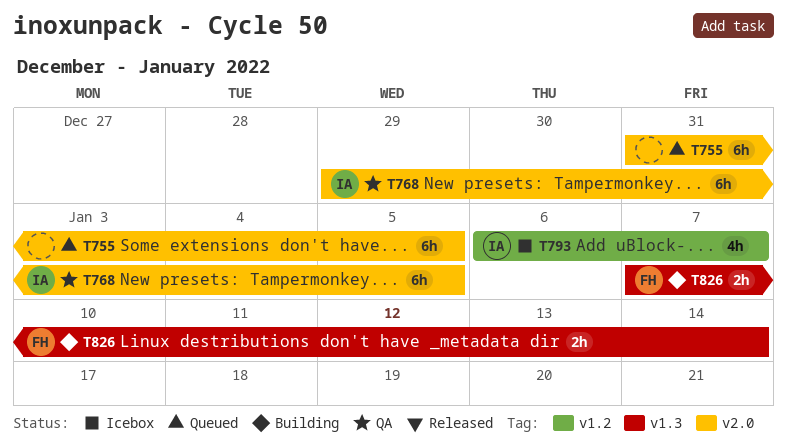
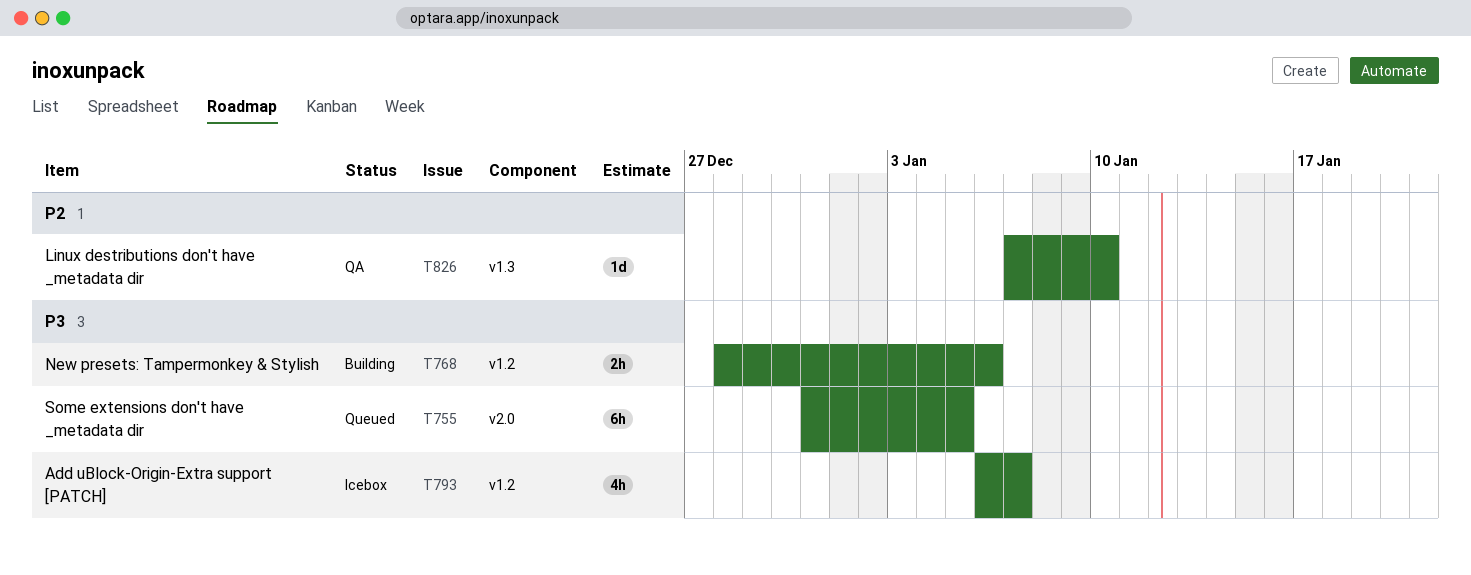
T768, status: QA -> Building
T768, label: v2.0 -> v1.2
T768, estimate: 6h -> 2h
T768, start: Dec 29 -> Dec 28
T768, due: Jan 5 -> Jan 6
T826, status: Building -> QA
T826, estimate: 2h -> 1d
T826, due: Jan 14 -> Jan 10

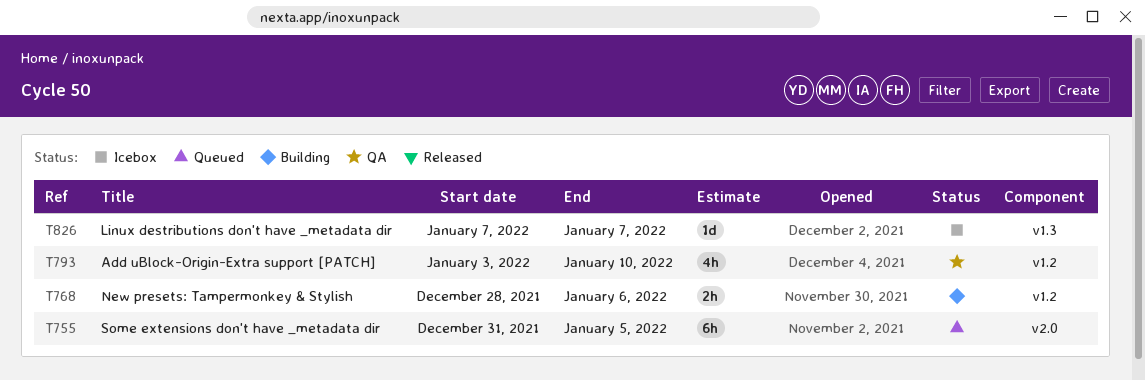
T793, status: Icebox -> QA
T793, start: Jan 6 -> Jan 3
T793, due: Jan 7 -> Jan 10
T826, status: QA -> Icebox
T826, due: Jan 10 -> Jan 7

